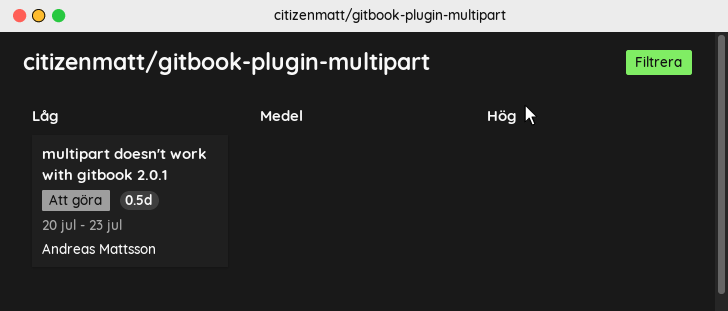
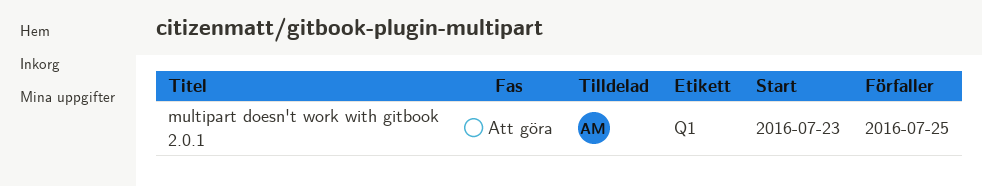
multipart doesn't work with gitbook 2.0.1, start: Jul 20 -> Jul 23
multipart doesn't work with gitbook 2.0.1, due: Jul 23 -> Jul 25

